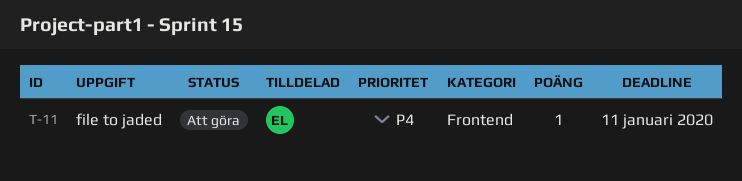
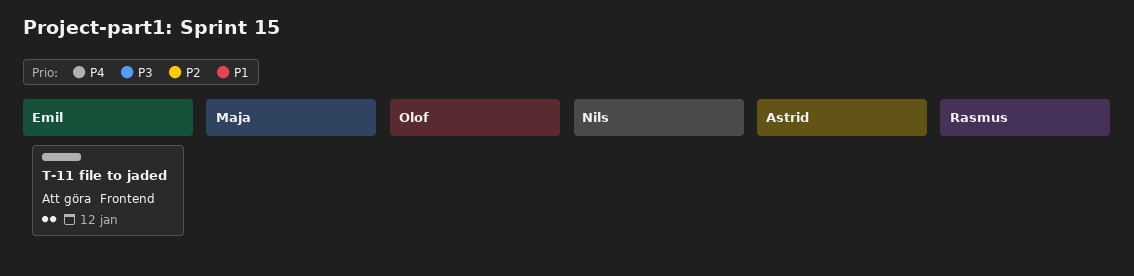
T-11, estimate: 1 -> 2
T-11, due: Jan 11 -> Jan 12

